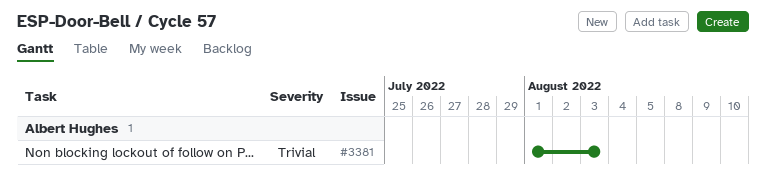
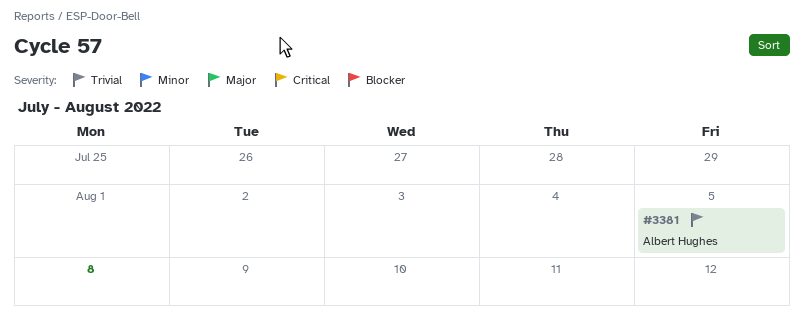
#3381, due: Aug 3 -> Aug 5

